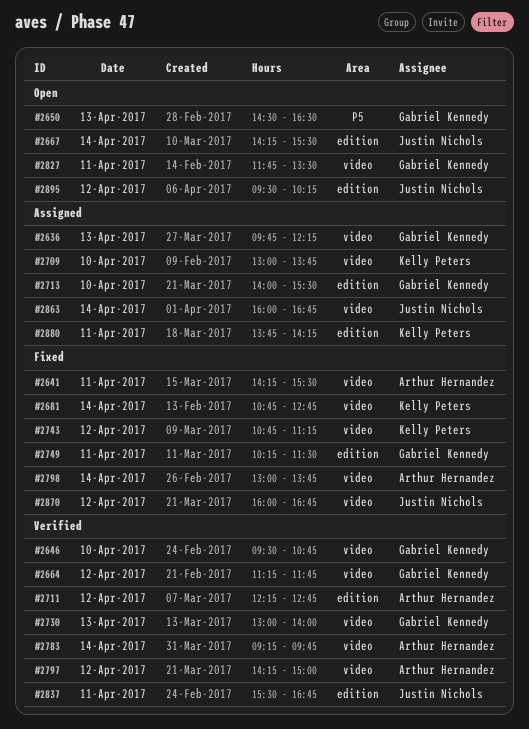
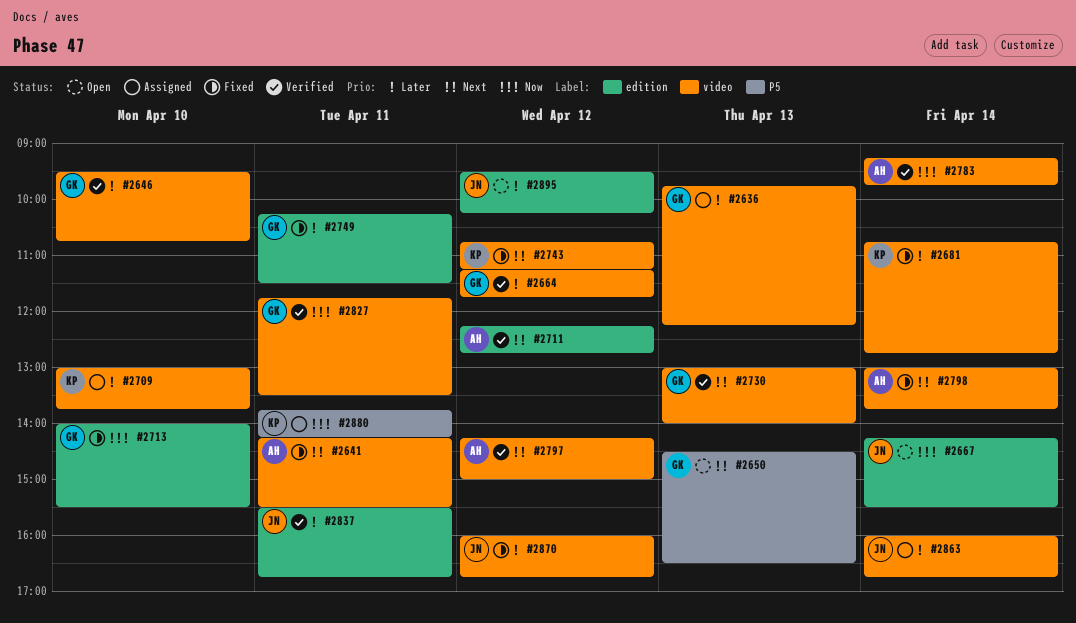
#2713, status: Assigned -> Fixed
#2827, status: Open -> Verified
#2880, label: edition -> P5

